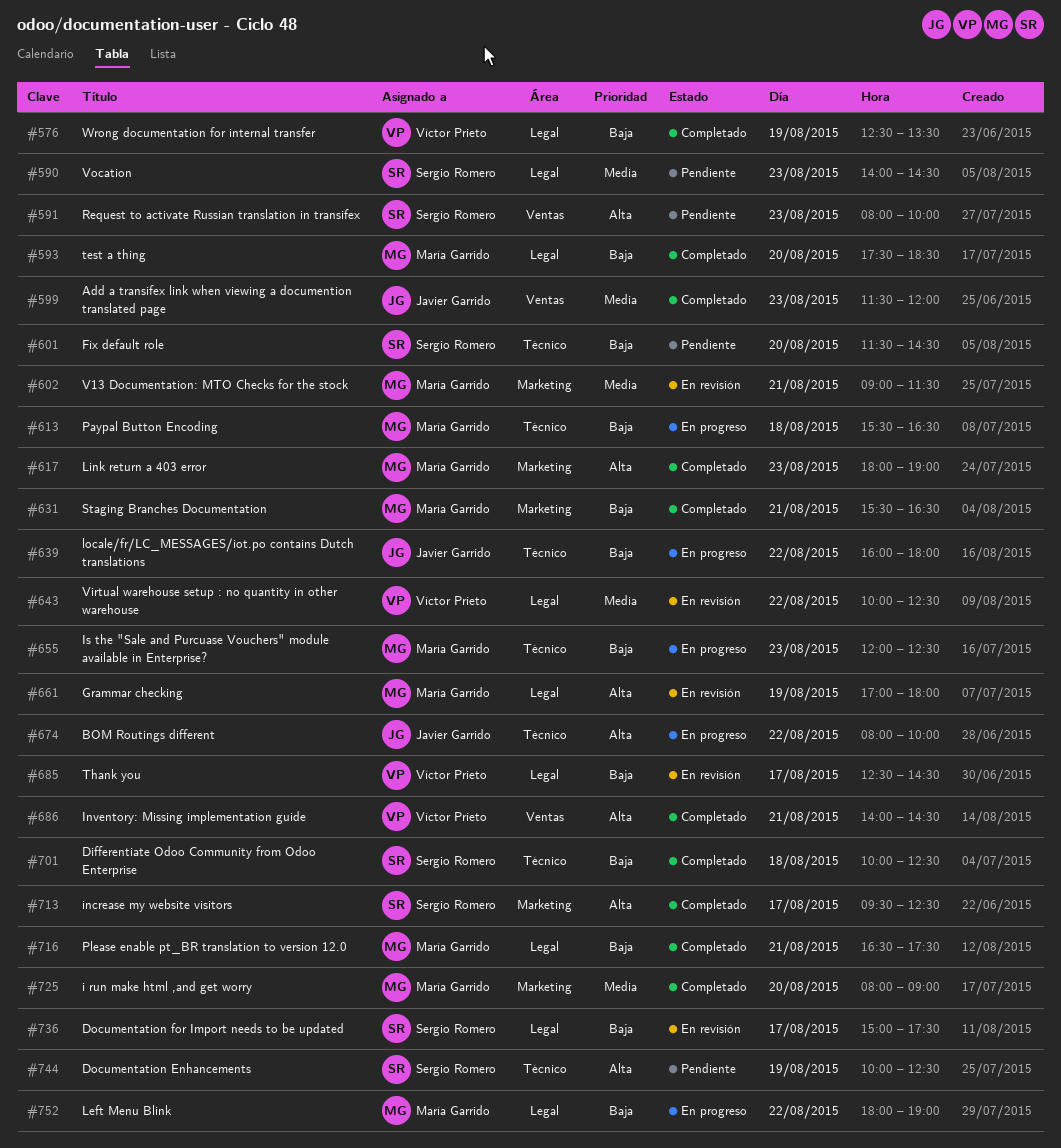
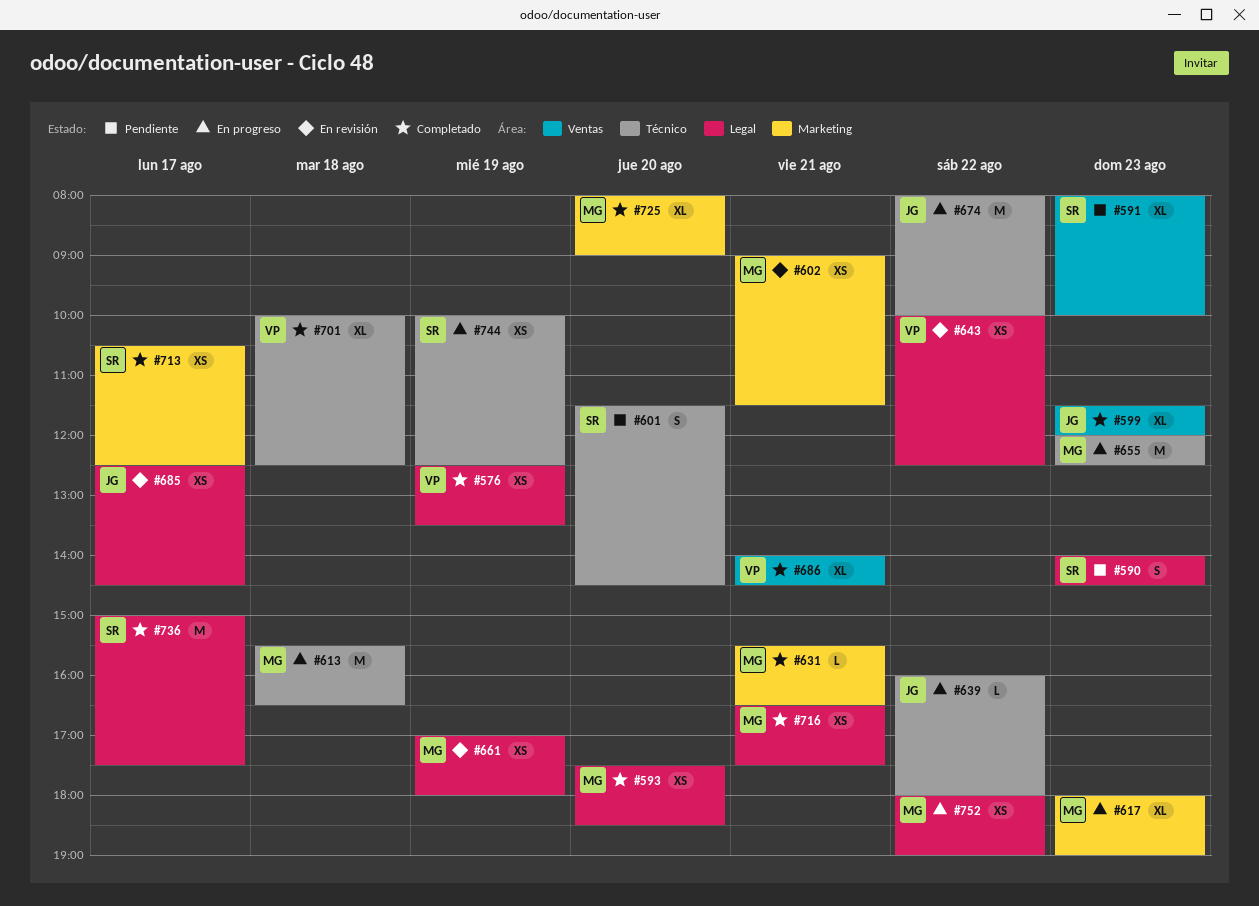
#617, status: Completado -> En progreso
#685, owner: Víctor Prieto -> Javier Garrido
#701, owner: Sergio Romero -> Víctor Prieto
#713, begins: 09:30 -> 10:30
#736, status: En revisión -> Completado
#744, status: Pendiente -> En progreso

